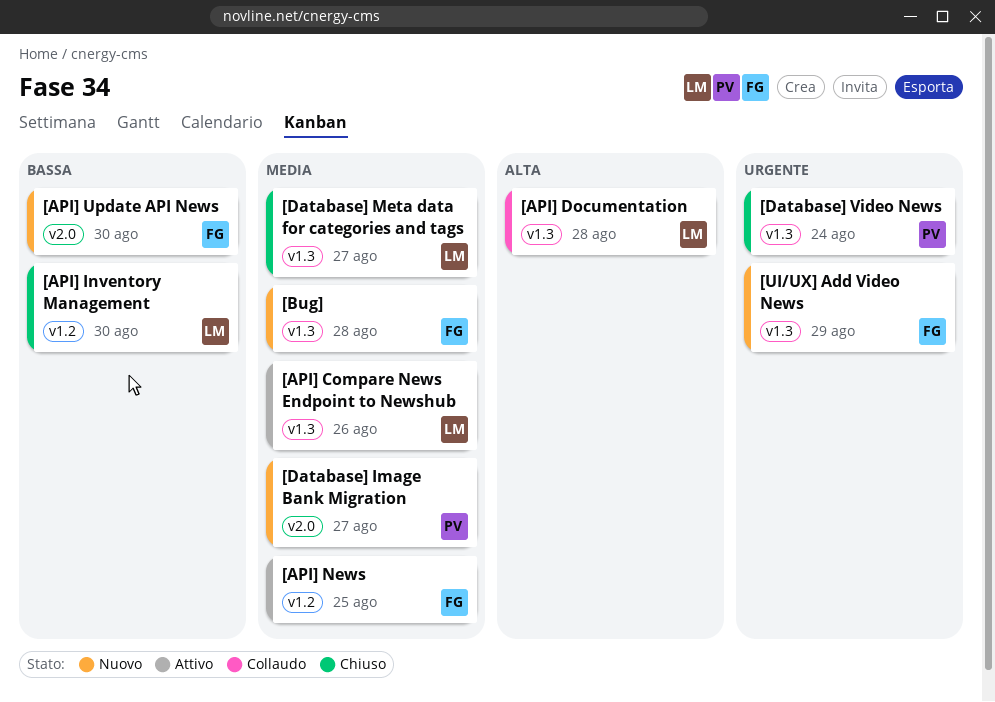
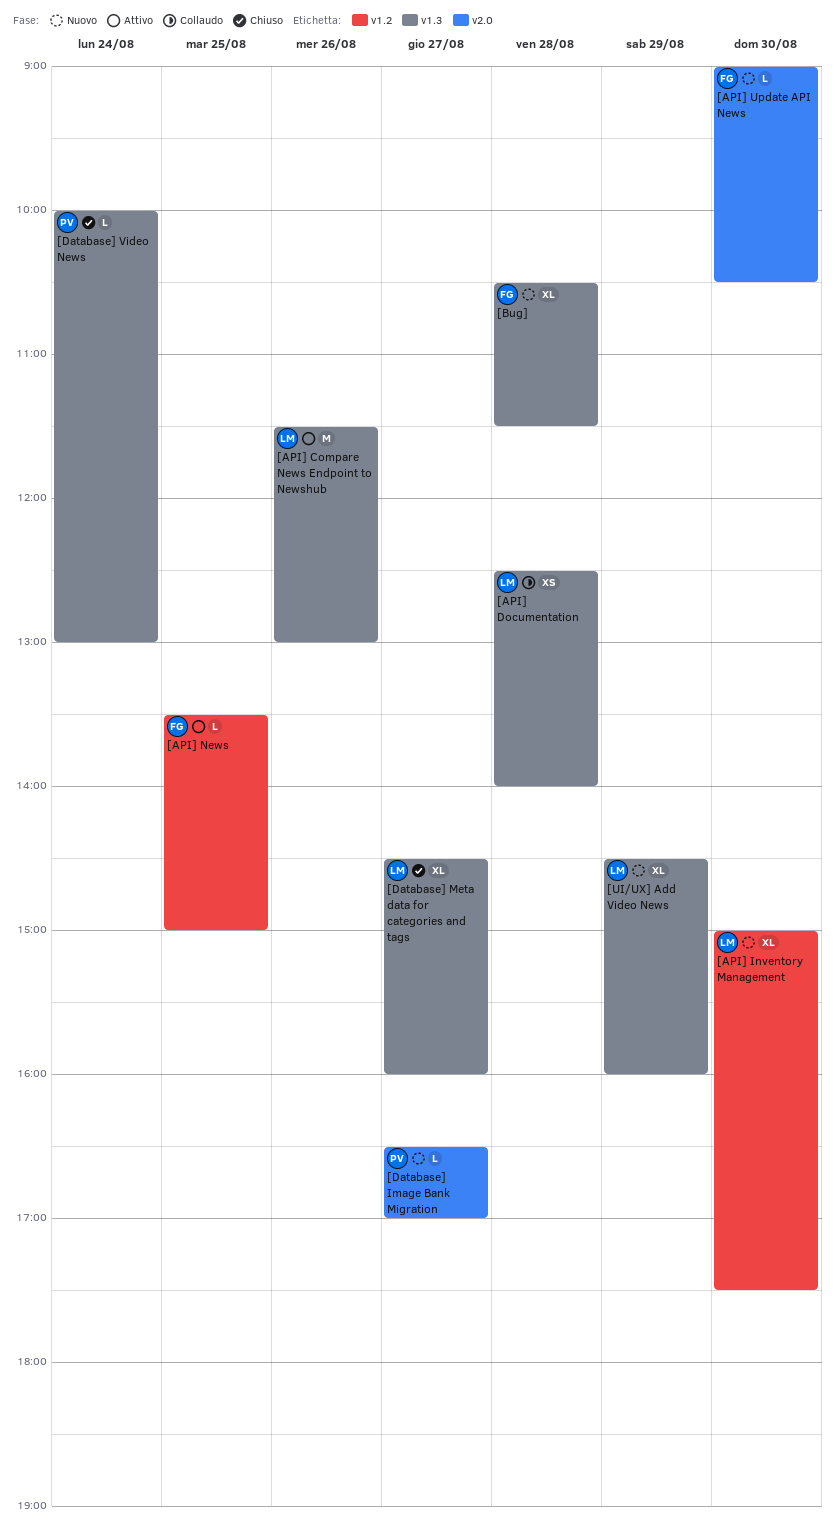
[API] Inventory Management, status: Chiuso -> Nuovo
[UI/UX] Add Video News, owner: FG -> LM

